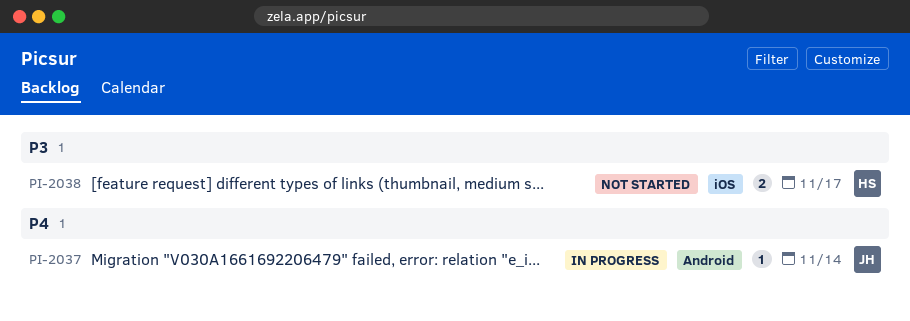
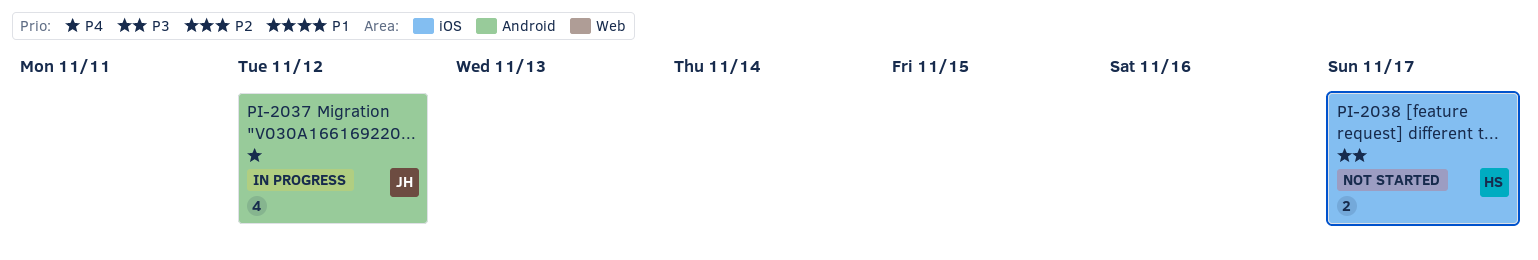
PI-2037, estimate: 1 -> 4
PI-2037, due: Nov 14 -> Nov 12

